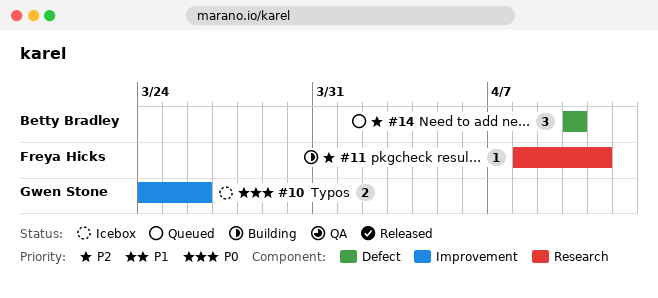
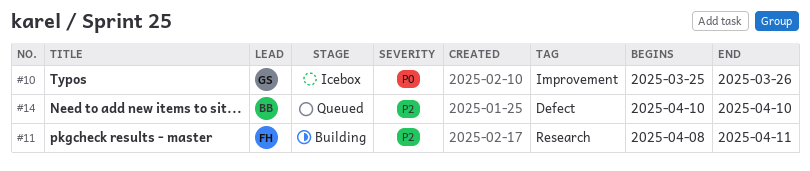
#10, start: Mar 24 -> Mar 25

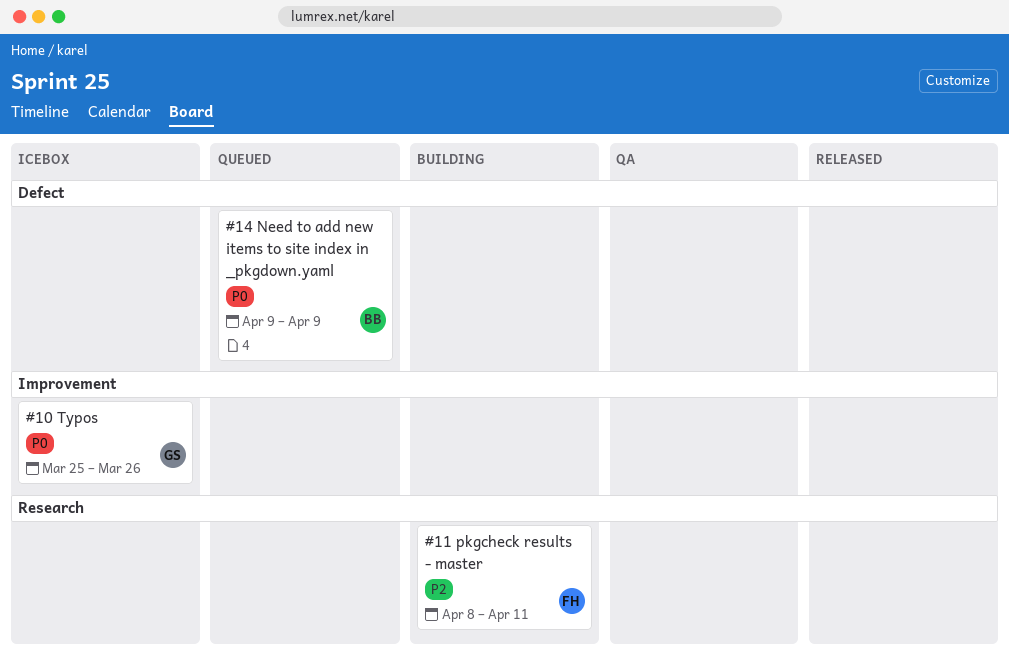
#14, priority: P2 -> P0
#14, start: Apr 10 -> Apr 9
#14, due: Apr 10 -> Apr 9

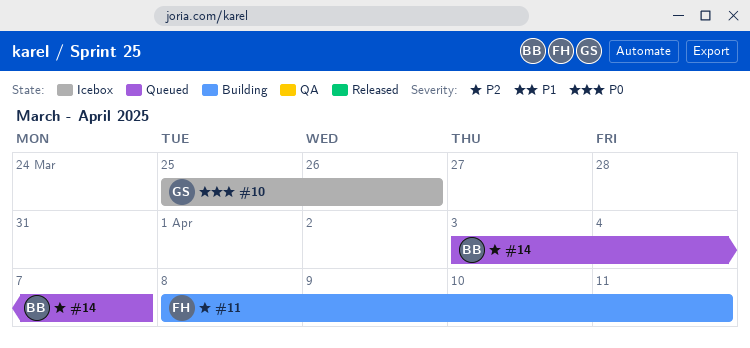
#14, priority: P0 -> P2
#14, start: Apr 9 -> Apr 3
#14, due: Apr 9 -> Apr 7

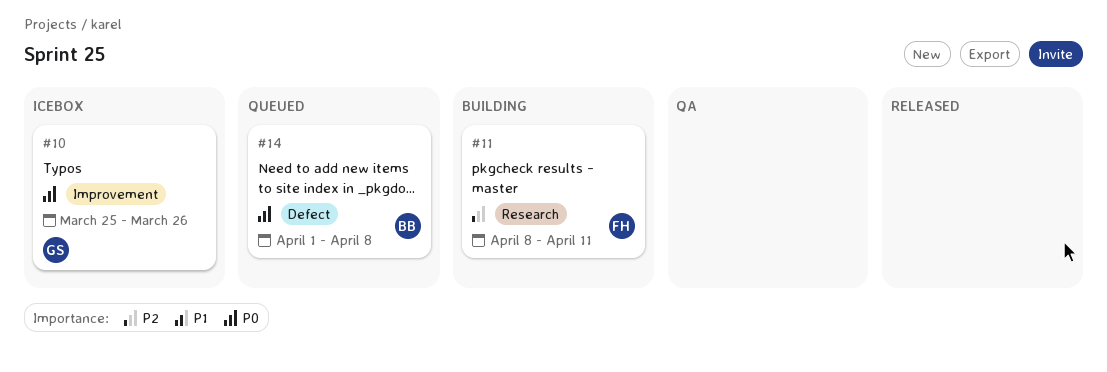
#14, priority: P2 -> P0
#14, start: Apr 3 -> Apr 1
#14, due: Apr 7 -> Apr 8

